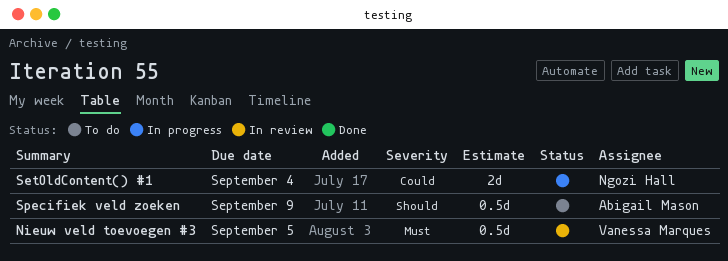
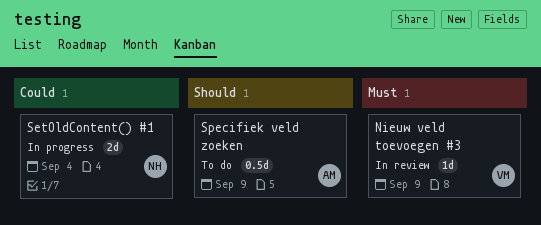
Nieuw veld toevoegen #3, estimate: 0.5d -> 1d
Nieuw veld toevoegen #3, due: Sep 5 -> Sep 9

